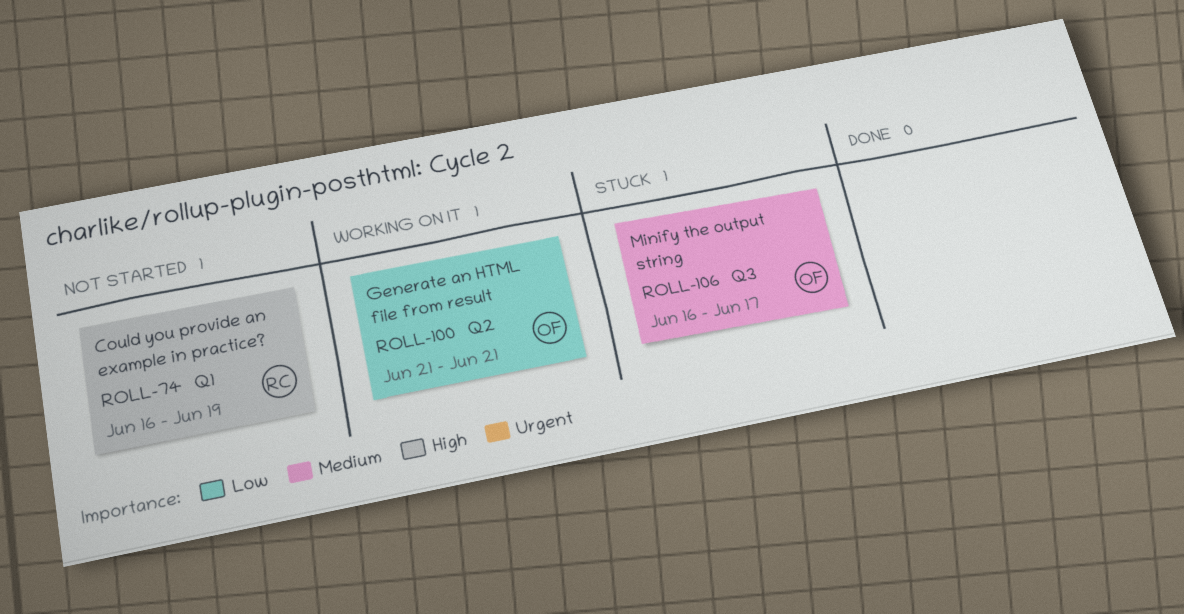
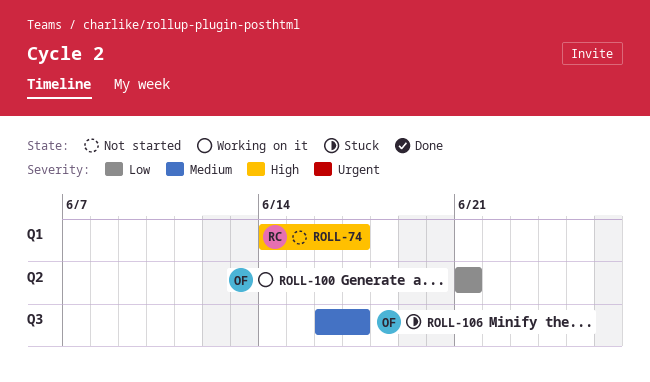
ROLL-74, start: Jun 16 -> Jun 14
ROLL-74, due: Jun 19 -> Jun 17

